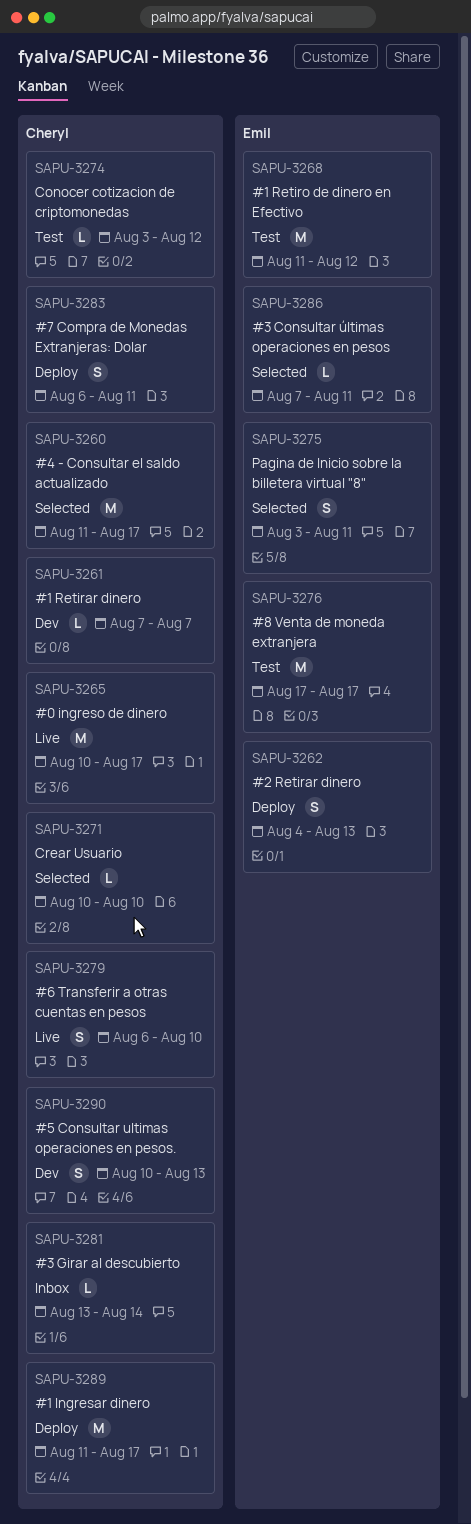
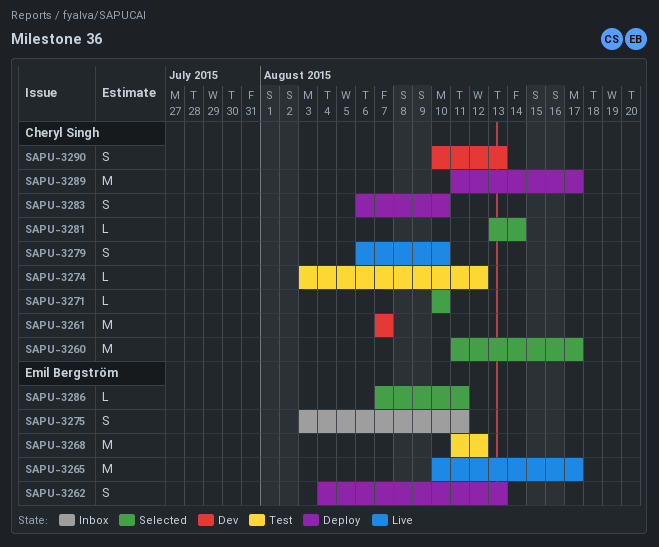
SAPU-3261, estimate: L -> M
SAPU-3265, owner: Cheryl Singh -> Emil Bergström
SAPU-3275, status: Selected -> Inbox
SAPU-3276: present -> none
SAPU-3281, status: Inbox -> Selected
SAPU-3283, due: Aug 11 -> Aug 10

